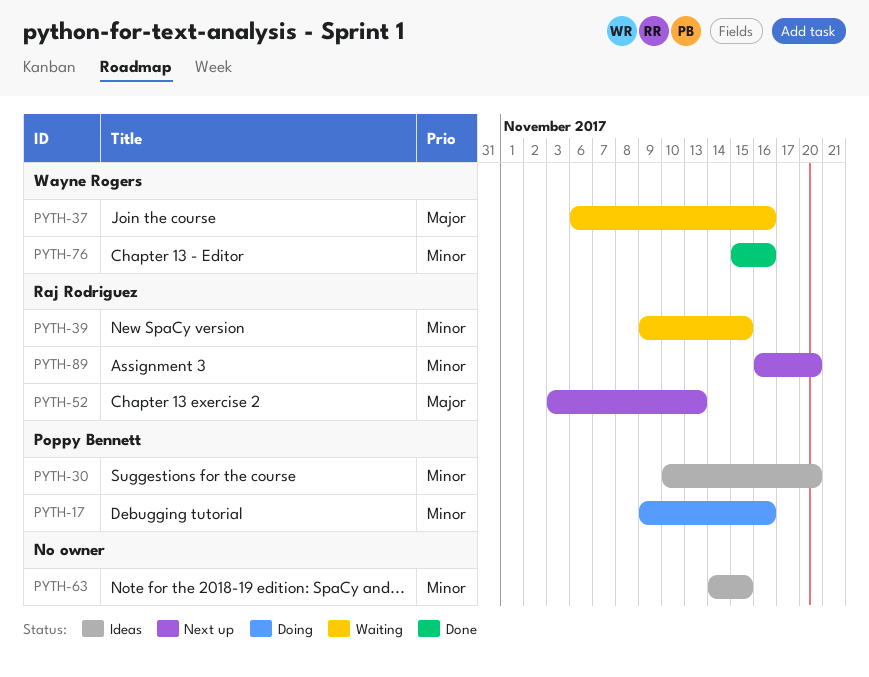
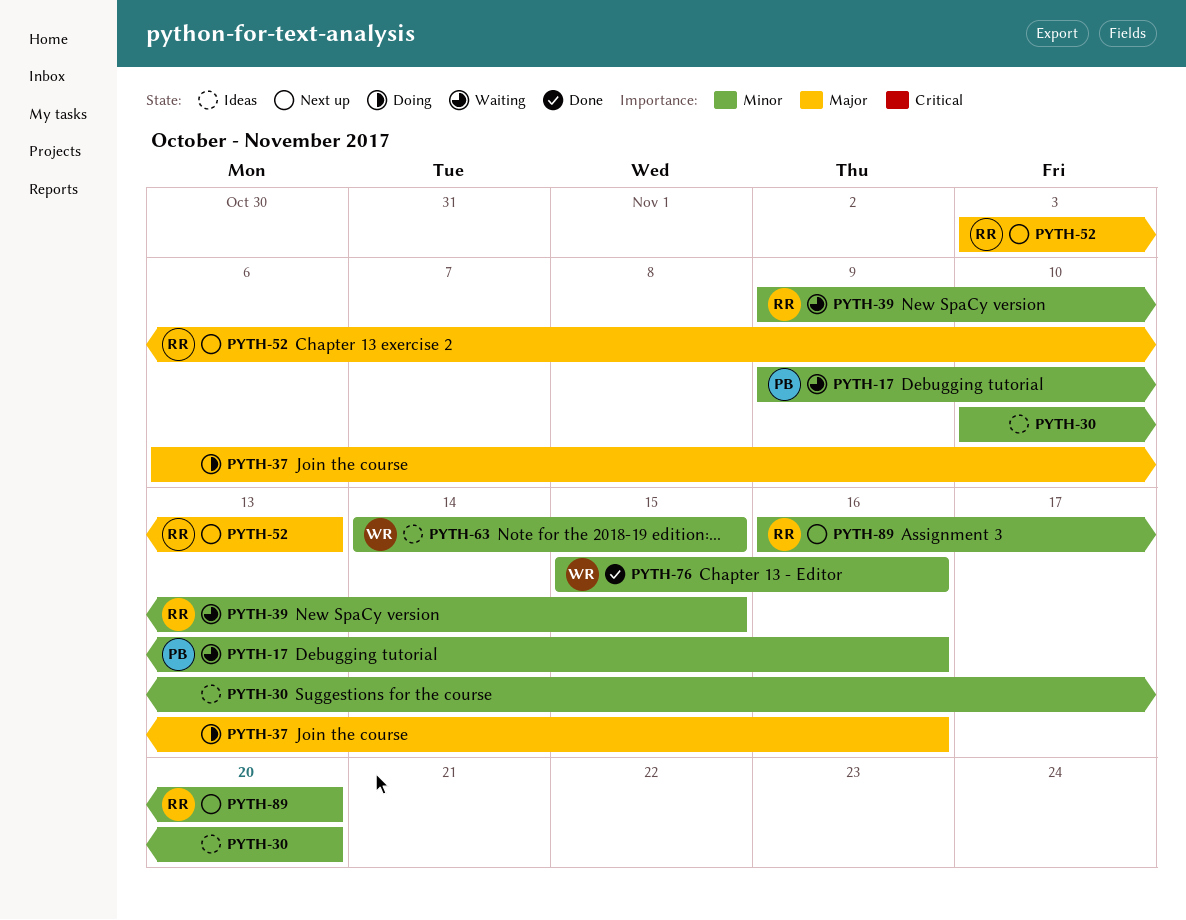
PYTH-17, status: Doing -> Waiting
PYTH-30, owner: Poppy Bennett -> none
PYTH-37, status: Waiting -> Doing
PYTH-37, owner: Wayne Rogers -> none
PYTH-63, owner: none -> Wayne Rogers

